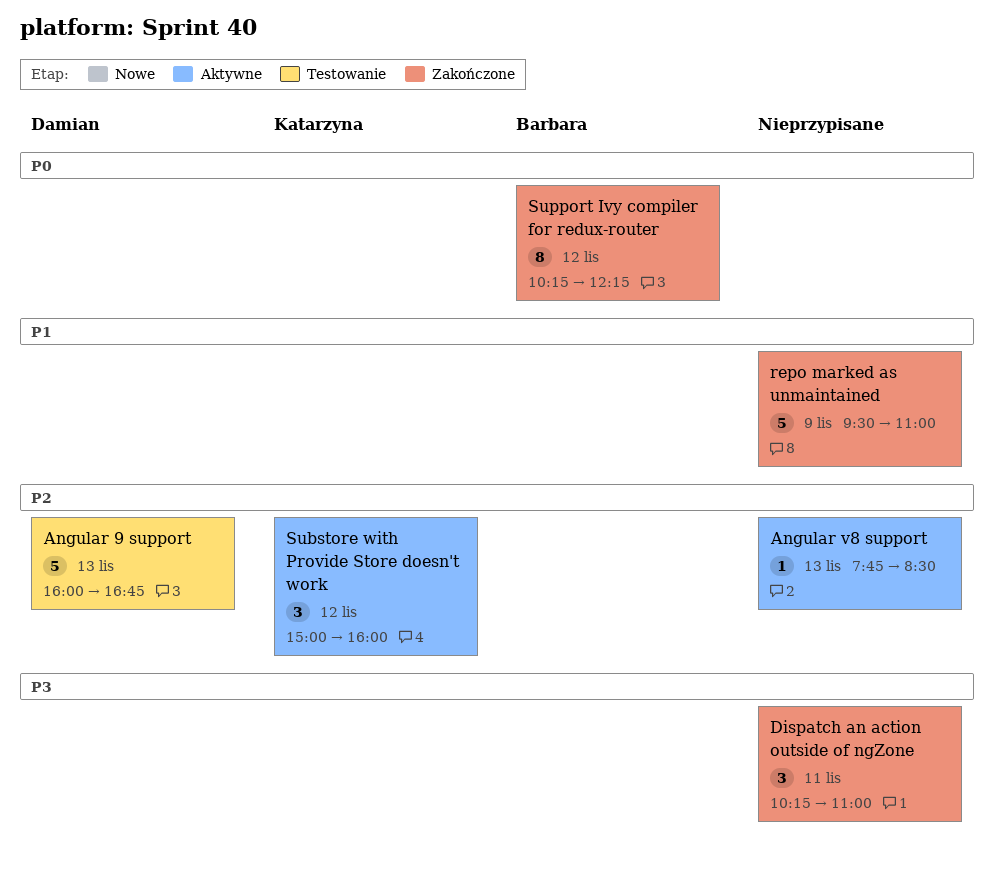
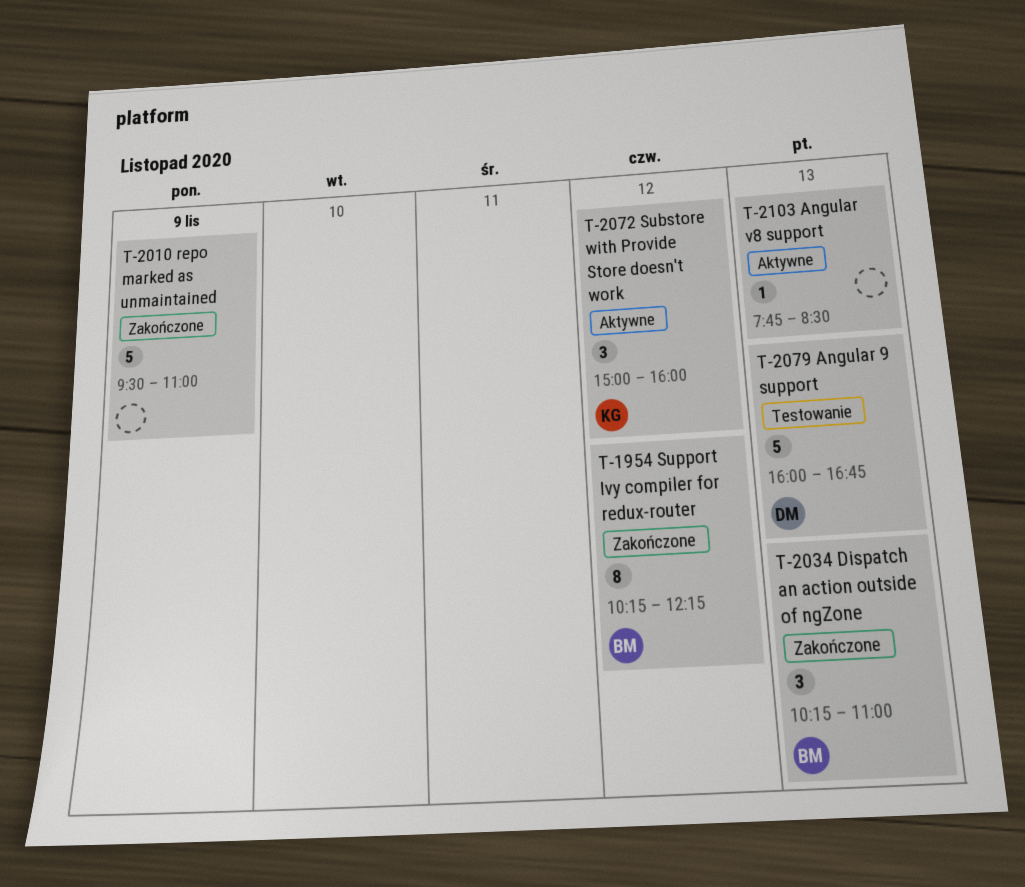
Dispatch an action outside of ngZone, owner: none -> Barbara
Dispatch an action outside of ngZone, day: Nov 11 -> Nov 13

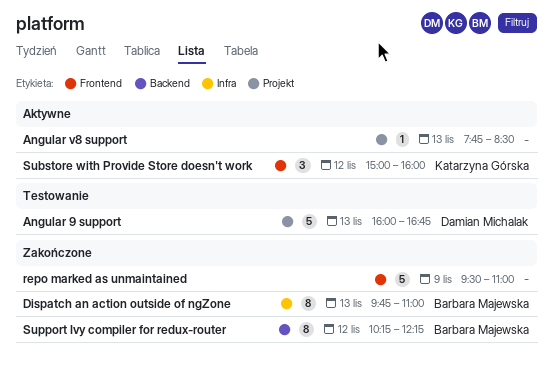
Dispatch an action outside of ngZone, estimate: 3 -> 8
Dispatch an action outside of ngZone, begins: 10:15 -> 09:45

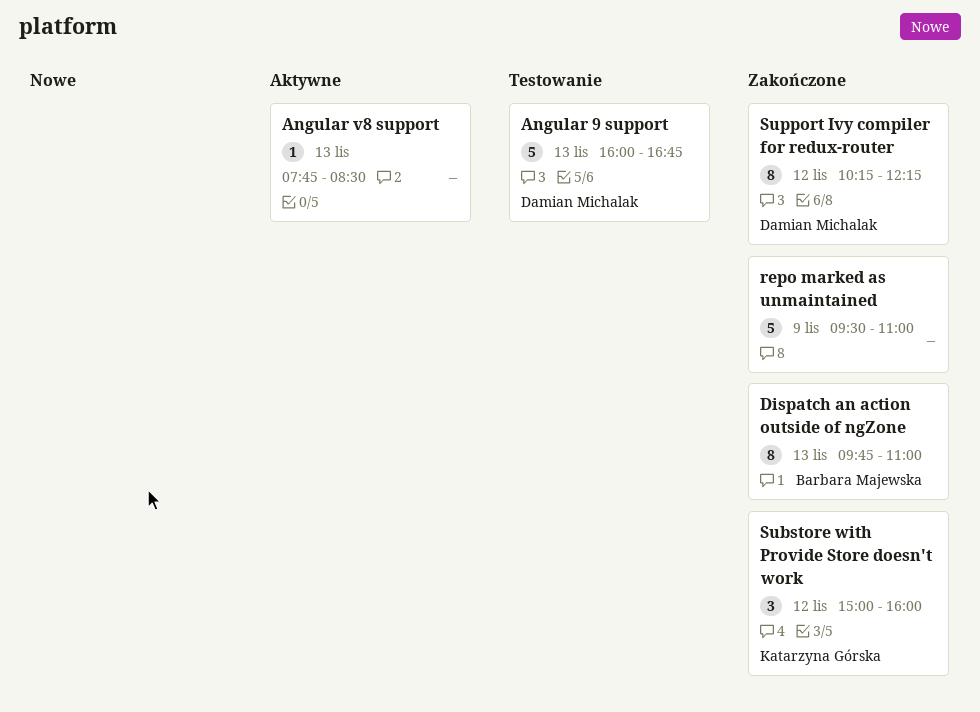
Substore with Provide Store doesn't work, status: Aktywne -> Zakończone
Support Ivy compiler for redux-router, owner: Barbara Majewska -> Damian Michalak

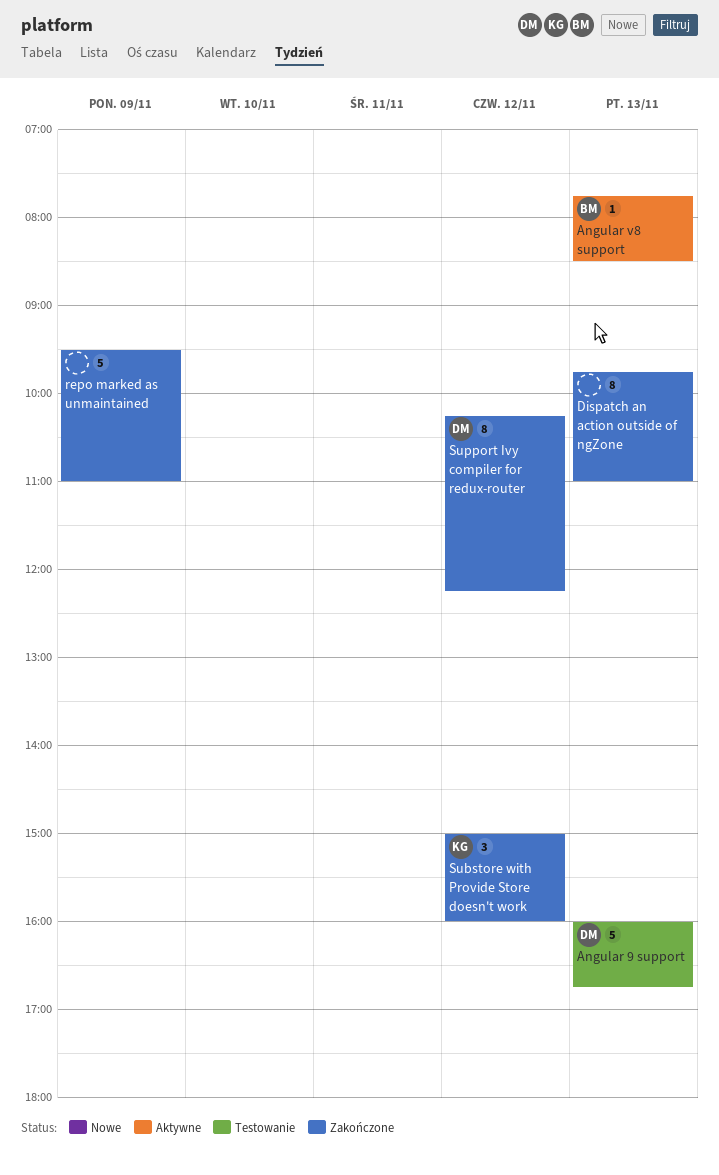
Angular v8 support, owner: none -> Barbara Majewska
Dispatch an action outside of ngZone, owner: Barbara Majewska -> none

